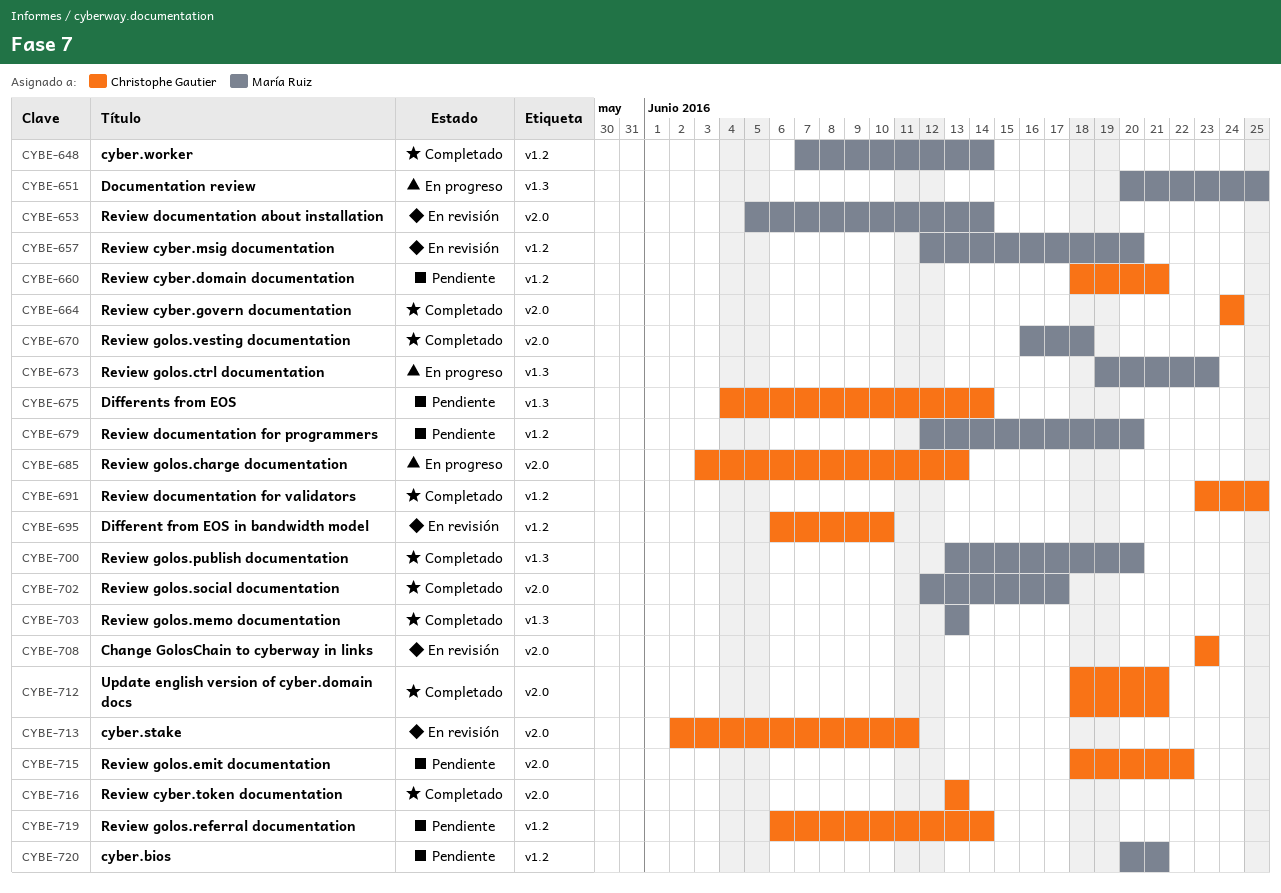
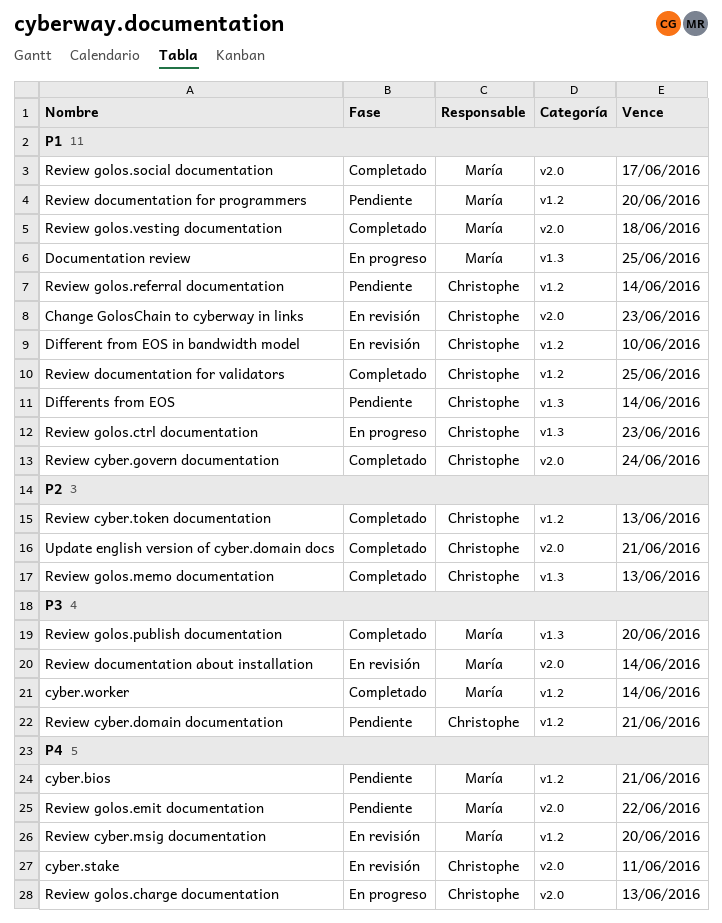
Review cyber.token documentation, label: v2.0 -> v1.2
Review golos.ctrl documentation, owner: María Ruiz -> Christophe Gautier
Review golos.emit documentation, owner: Christophe Gautier -> María Ruiz
Review golos.memo documentation, owner: María Ruiz -> Christophe Gautier

